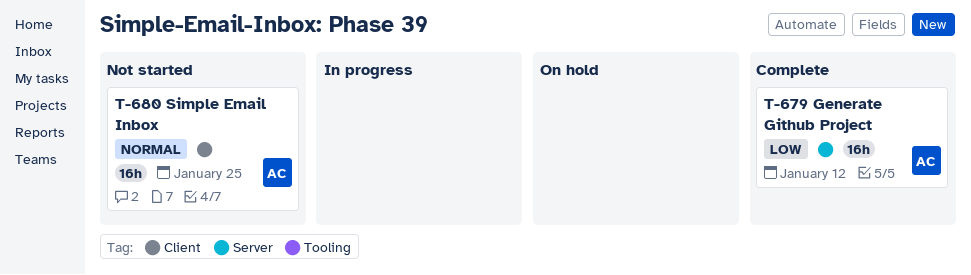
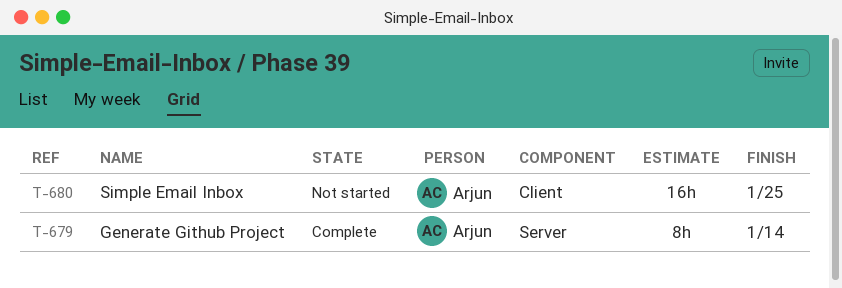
T-679, estimate: 16h -> 8h
T-679, due: Jan 12 -> Jan 14

